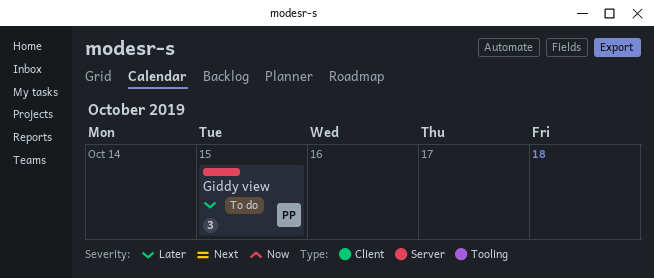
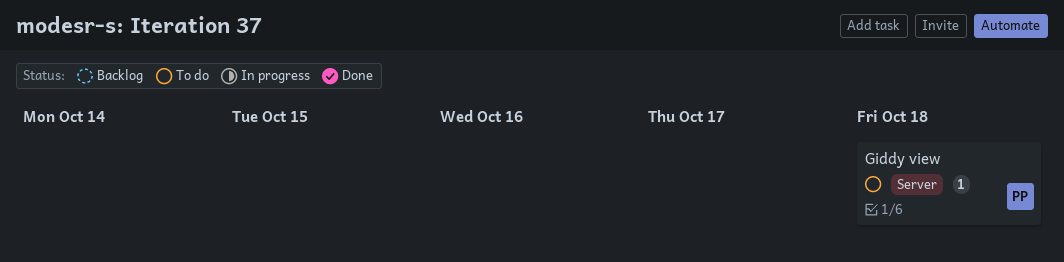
Giddy view, estimate: 3 -> 1
Giddy view, due: Oct 15 -> Oct 18

